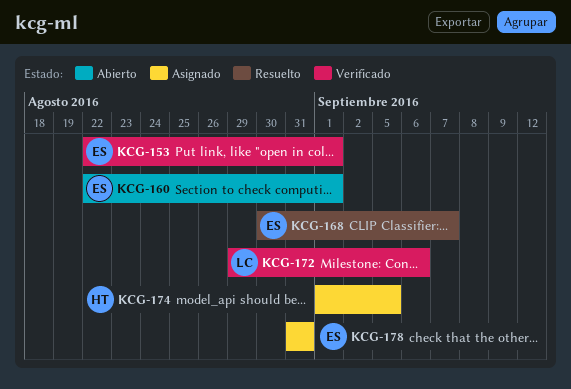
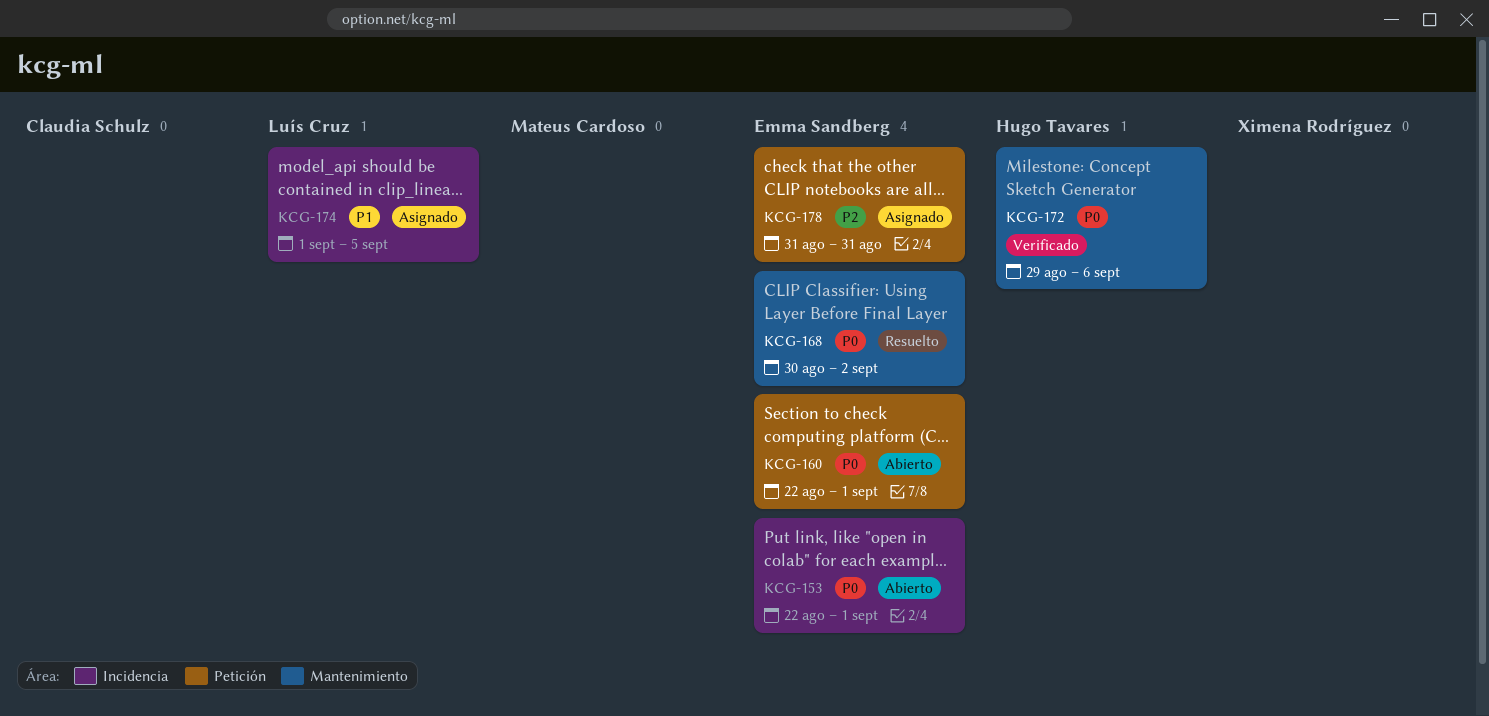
KCG-153, status: Verificado -> Abierto
KCG-168, due: Sep 7 -> Sep 2
KCG-172, owner: Luís Cruz -> Hugo Tavares
KCG-174, owner: Hugo Tavares -> Luís Cruz

